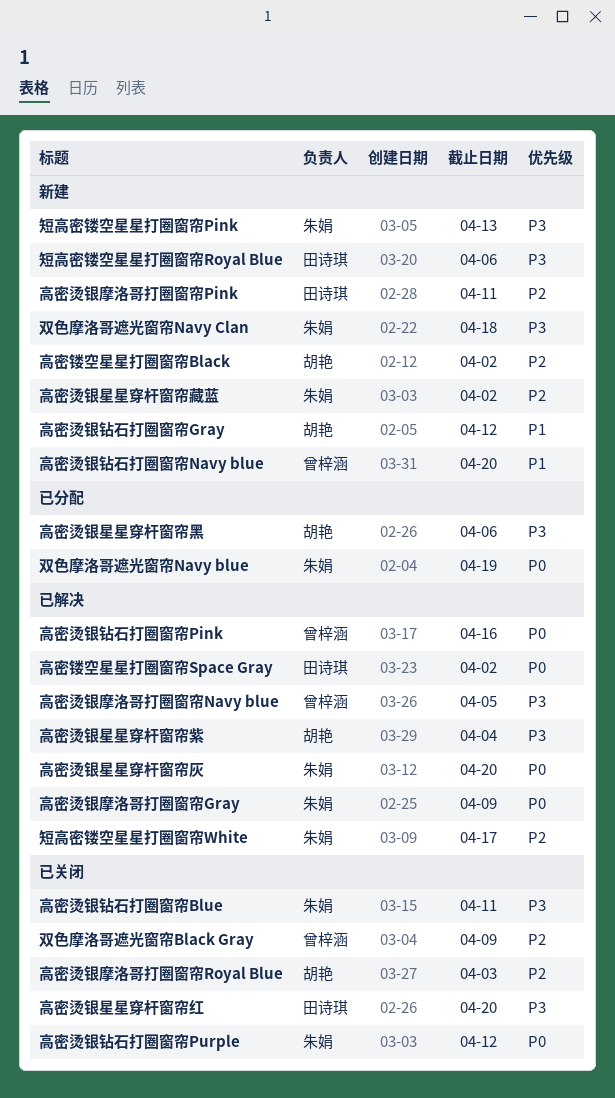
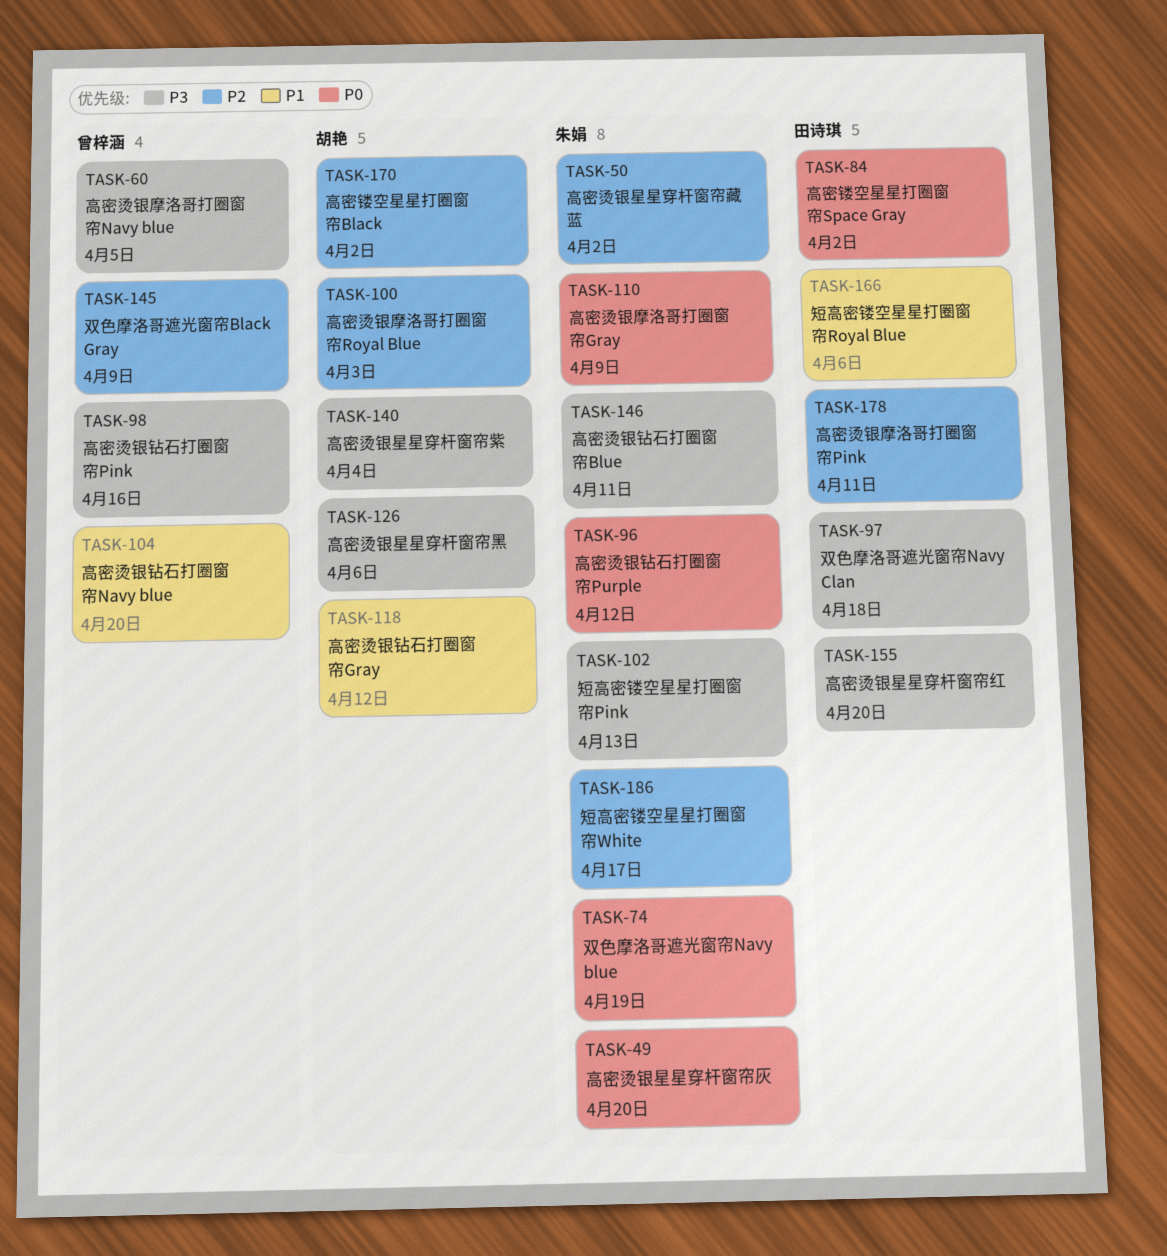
双色摩洛哥遮光窗帘Navy Clan, owner: 朱娟 -> 田诗琪
短高密镂空星星打圈窗帘Royal Blue, priority: P3 -> P1
高密烫银钻石打圈窗帘Pink, priority: P0 -> P3

